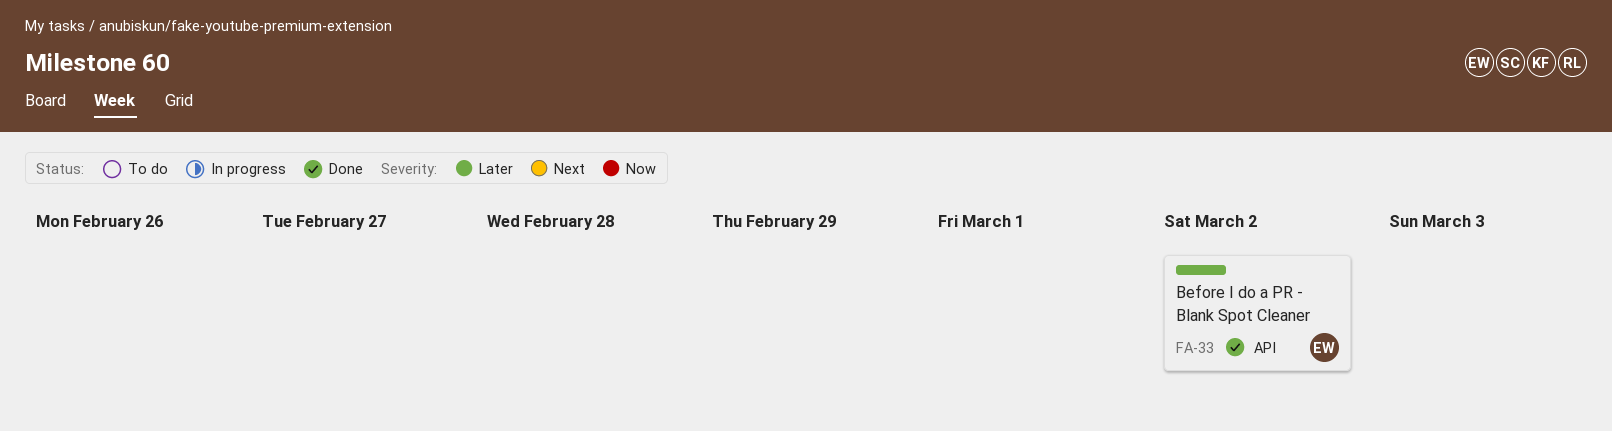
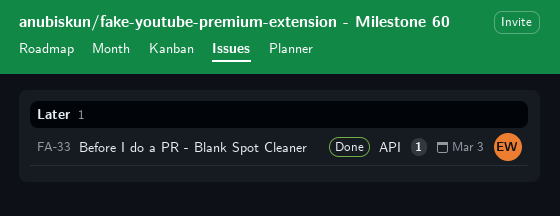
FA-33, due: Mar 2 -> Mar 3

